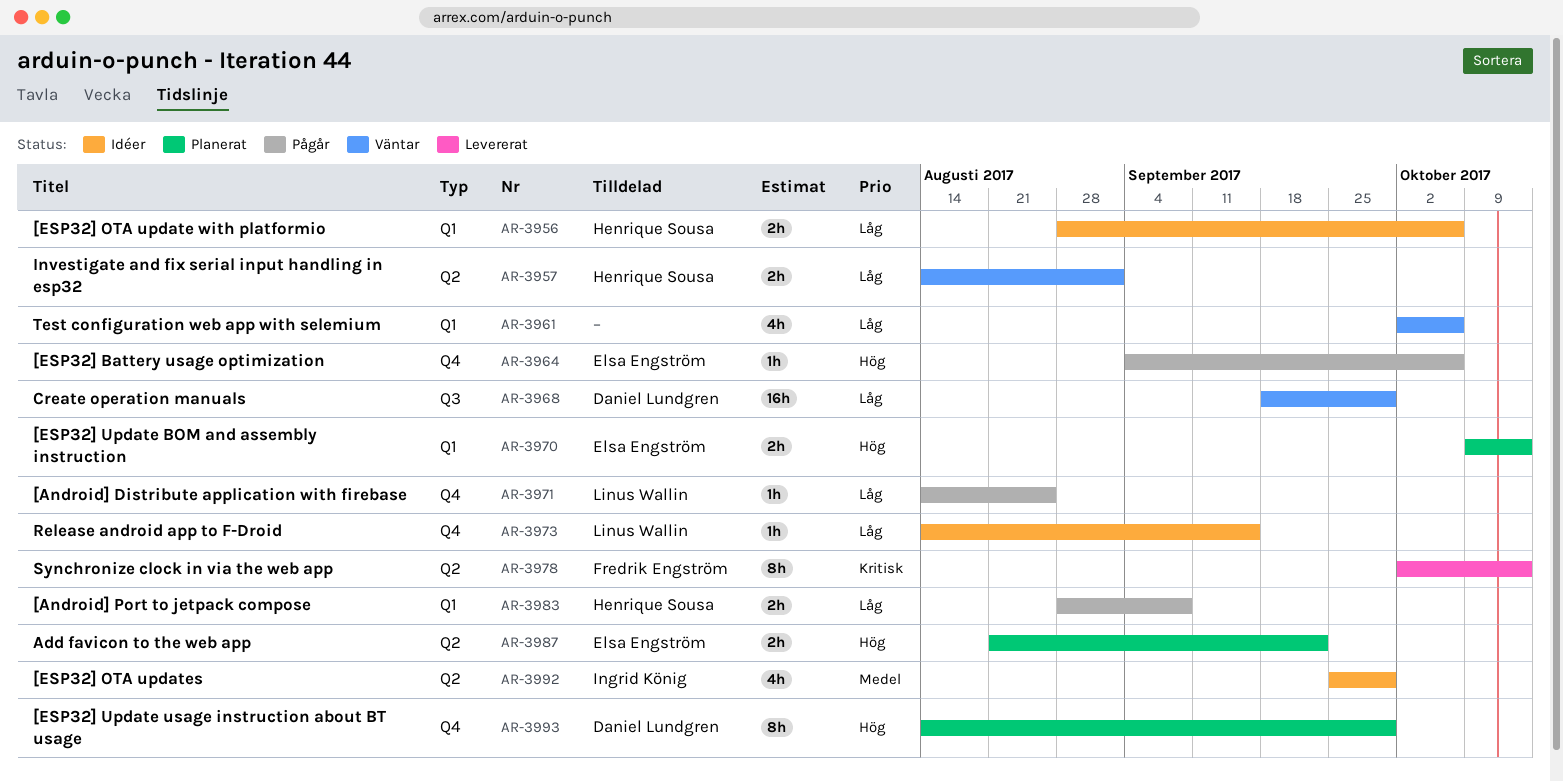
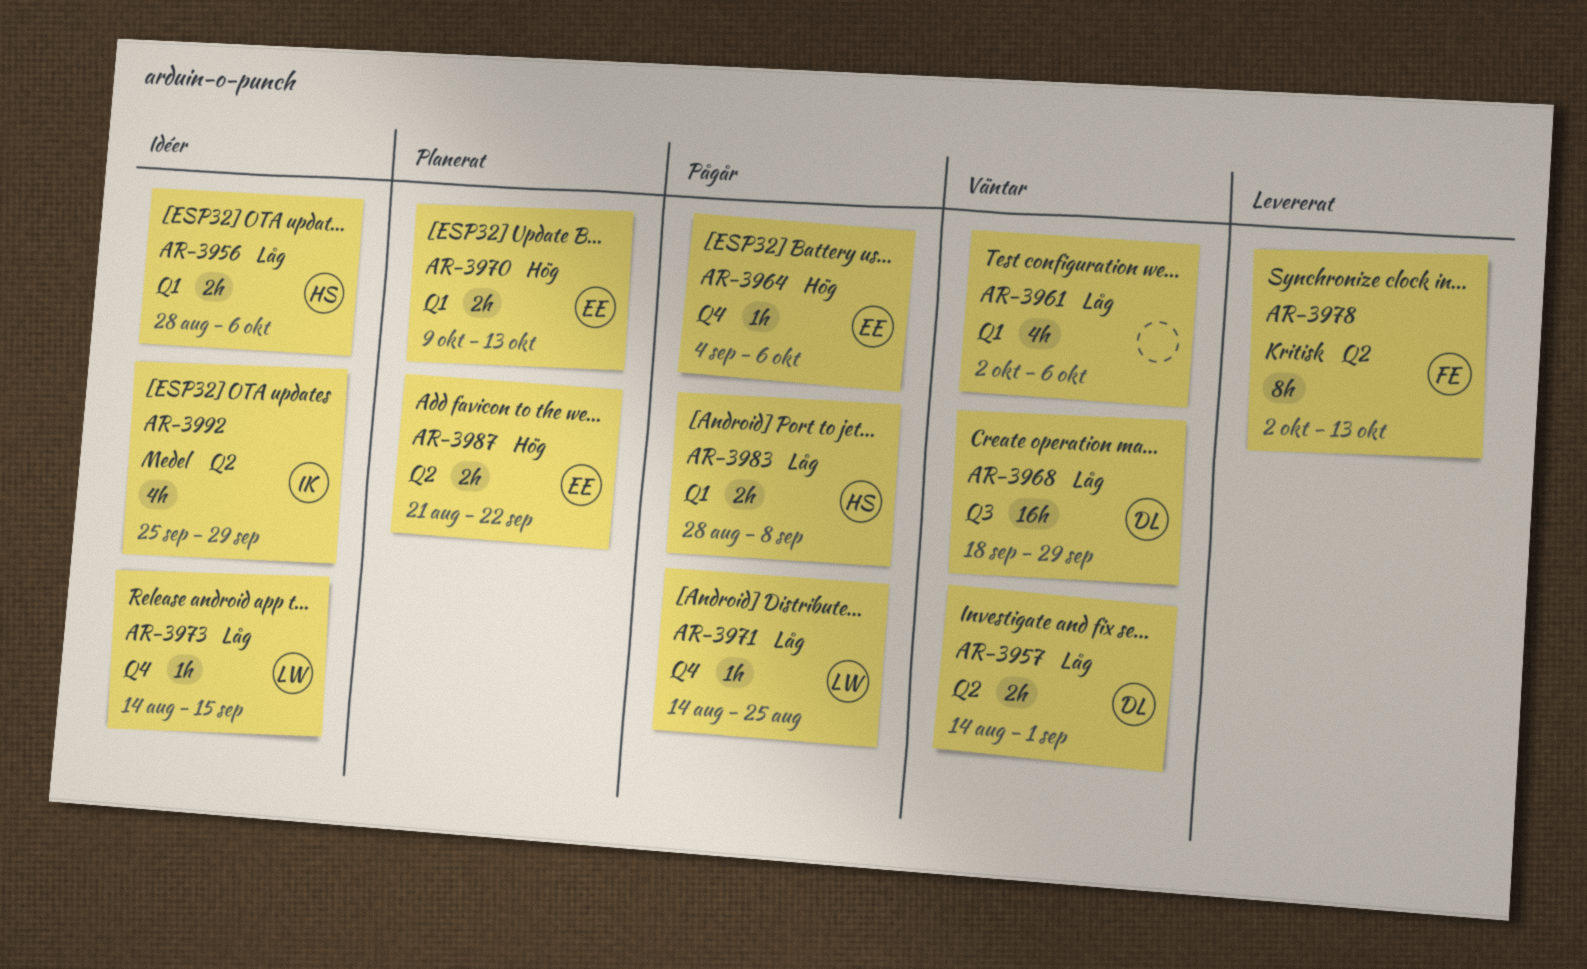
AR-3957, owner: Henrique Sousa -> Daniel Lundgren
AR-3993: present -> none

